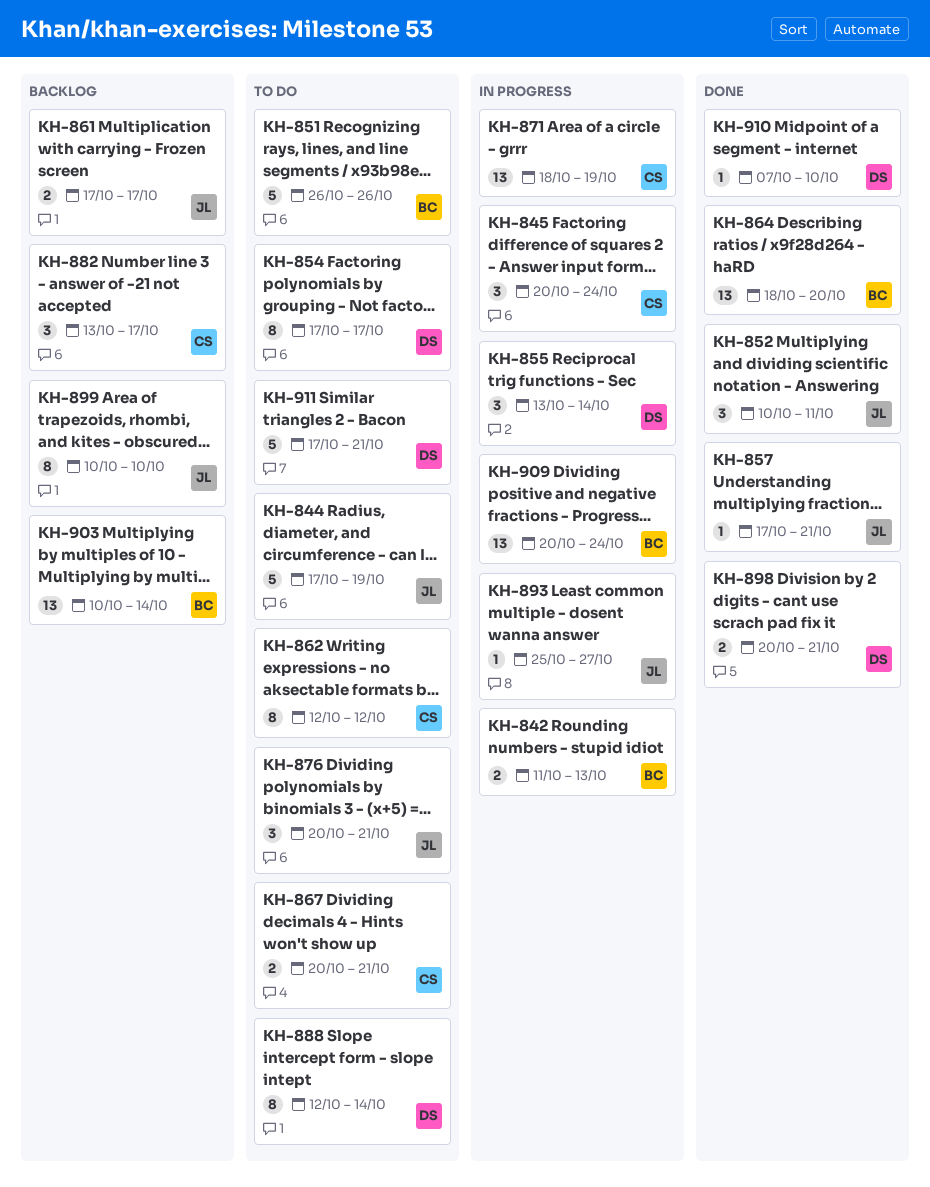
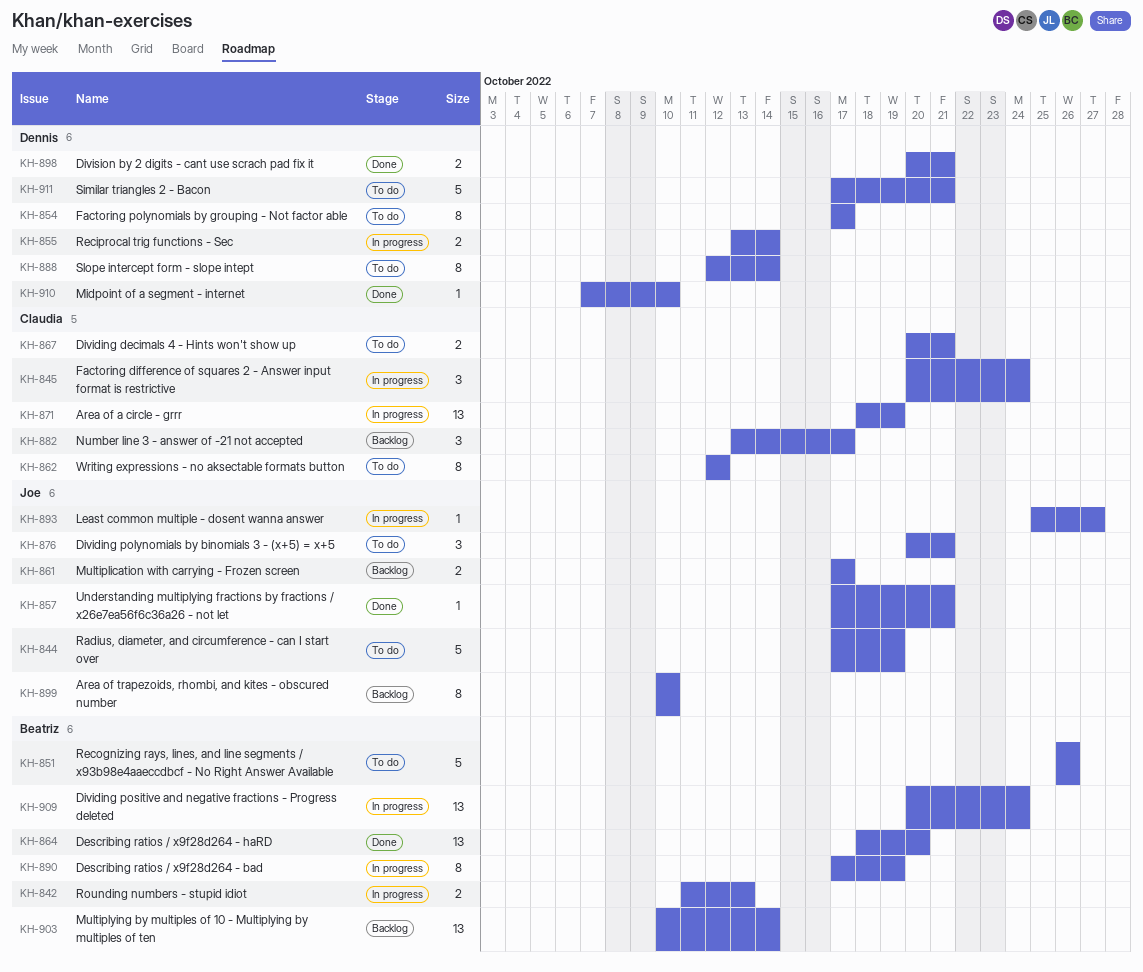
KH-852: present -> none
KH-855, estimate: 3 -> 2
KH-890: none -> present

